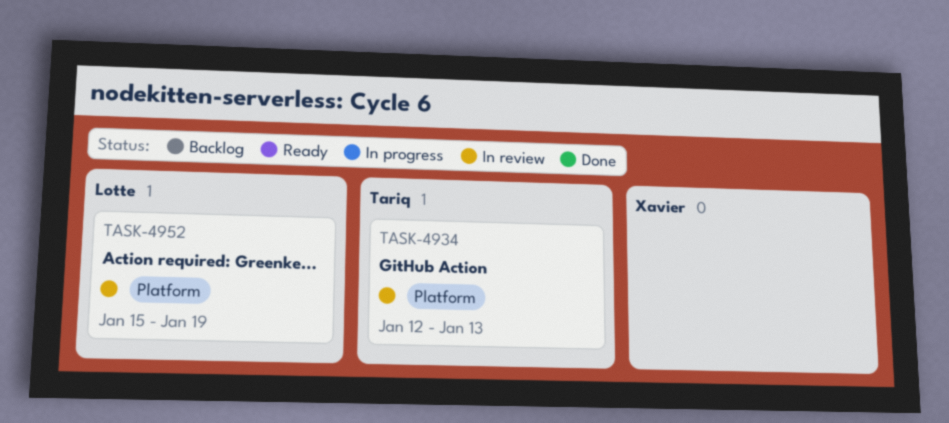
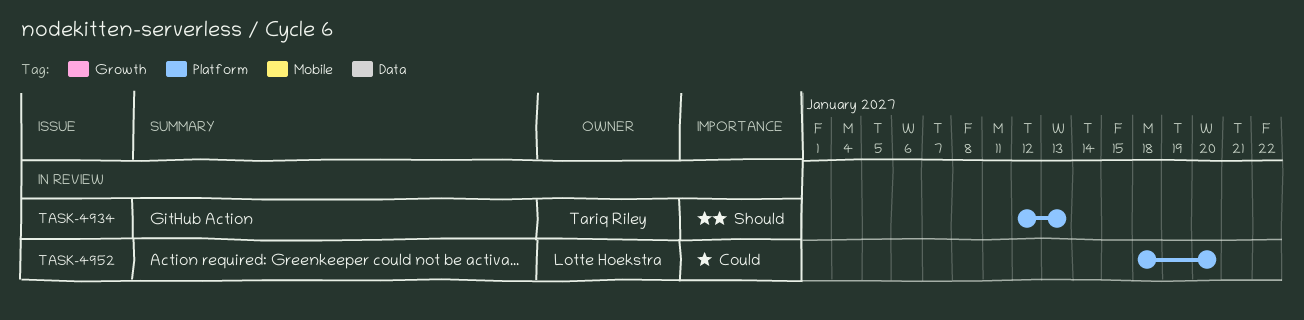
TASK-4952, start: Jan 15 -> Jan 18
TASK-4952, due: Jan 19 -> Jan 20

